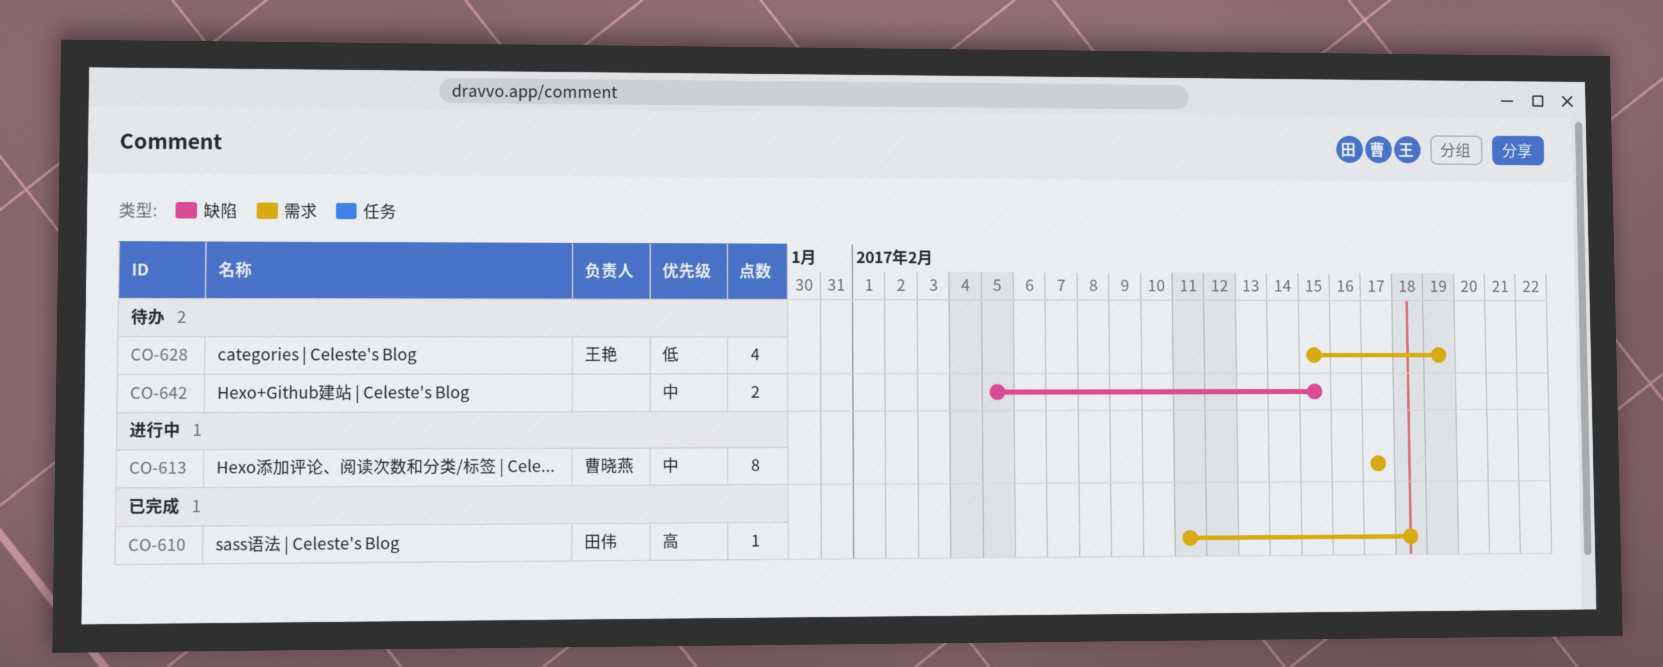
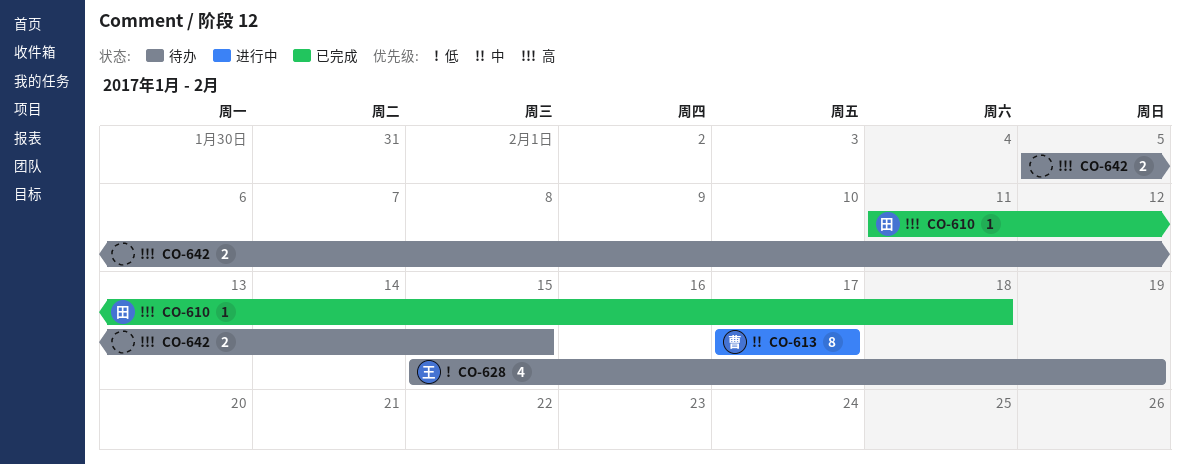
CO-642, priority: 中 -> 高

